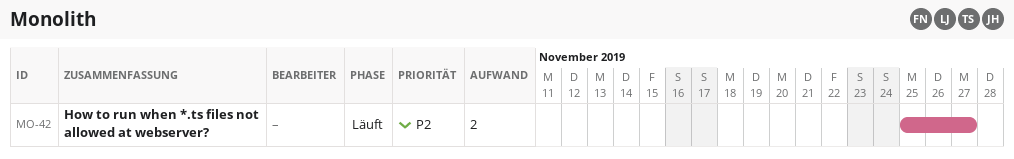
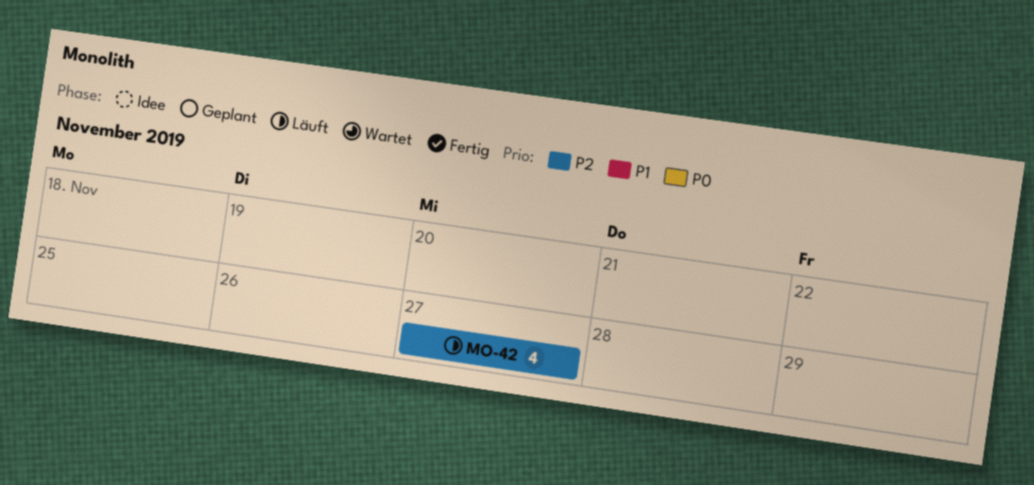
MO-42, estimate: 2 -> 4
MO-42, start: Nov 25 -> Nov 27

